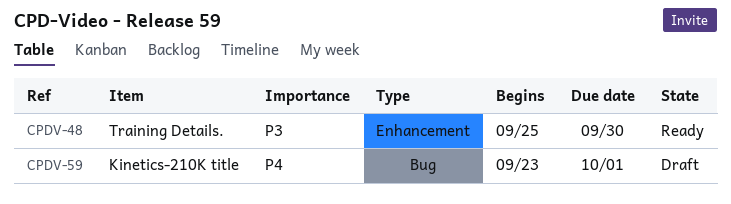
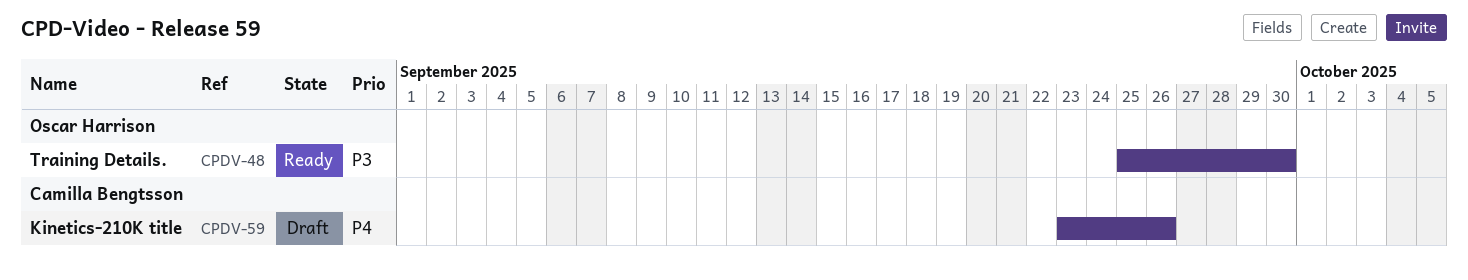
CPDV-59, due: Oct 1 -> Sep 26

